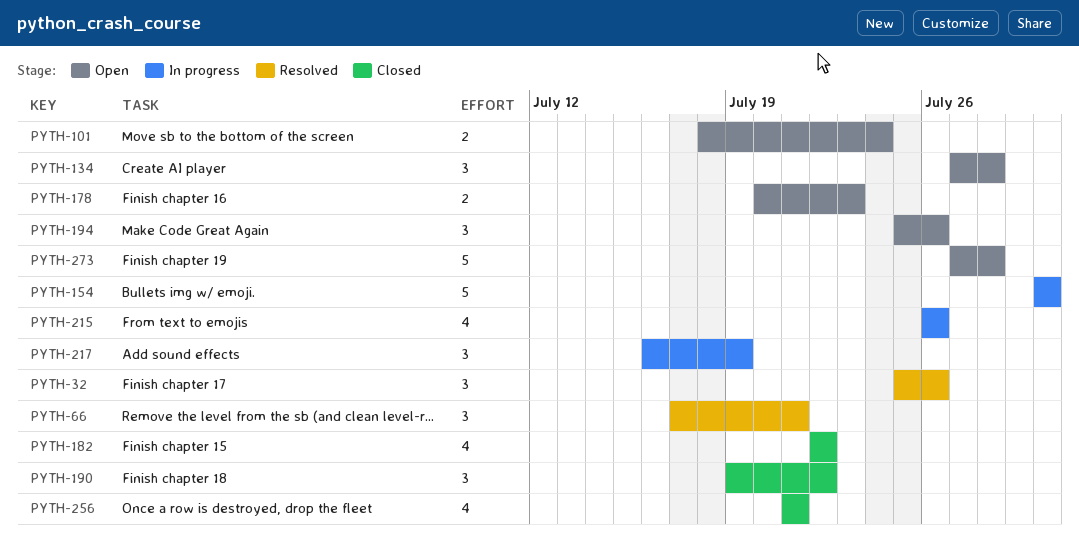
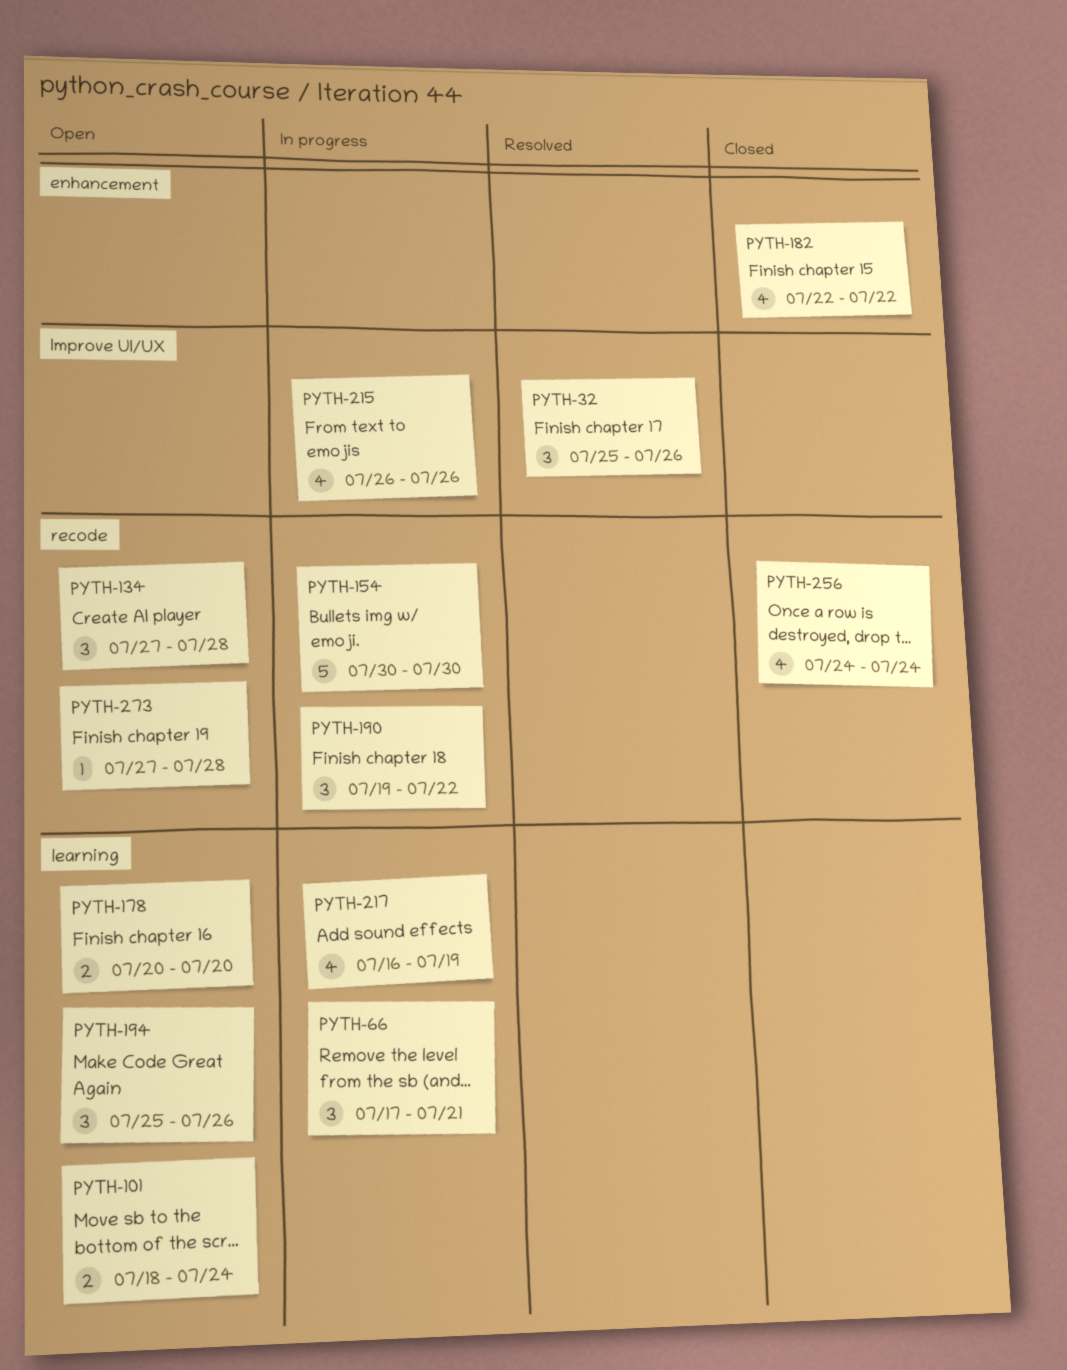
PYTH-66, status: Resolved -> In progress
PYTH-178, due: Jul 23 -> Jul 20
PYTH-190, status: Closed -> In progress
PYTH-217, estimate: 3 -> 4
PYTH-256, start: Jul 21 -> Jul 24
PYTH-256, due: Jul 21 -> Jul 24
PYTH-273, estimate: 5 -> 1

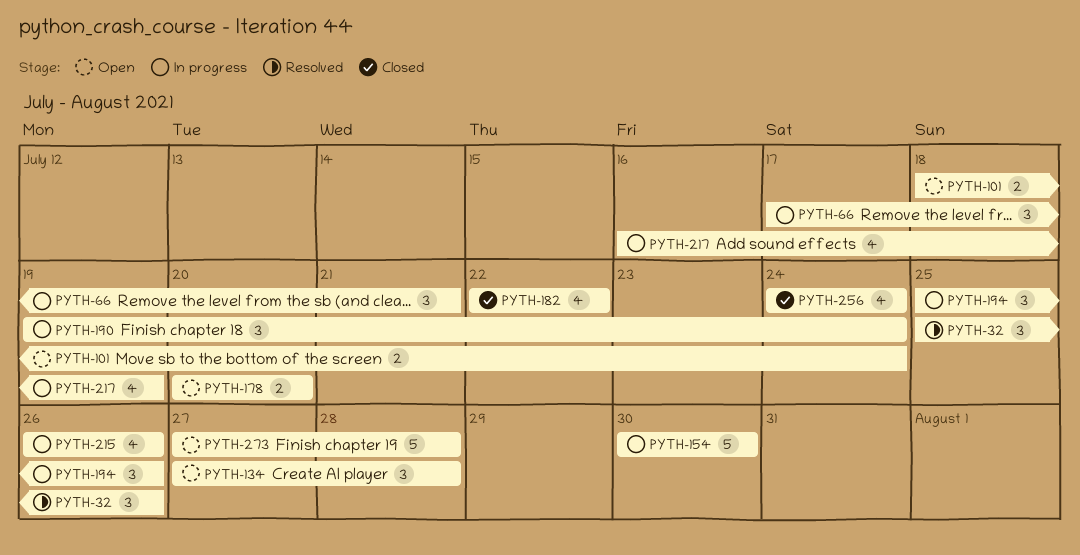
PYTH-190, due: Jul 22 -> Jul 24
PYTH-194, status: Open -> In progress
PYTH-273, estimate: 1 -> 5

